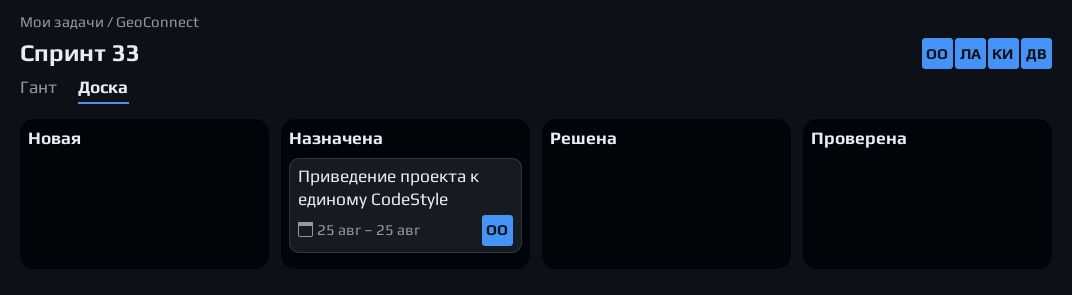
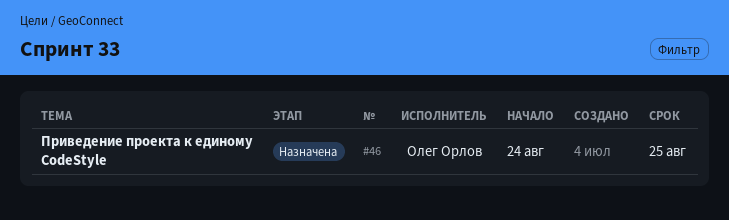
Приведение проекта к единому CodeStyle, start: Aug 25 -> Aug 24

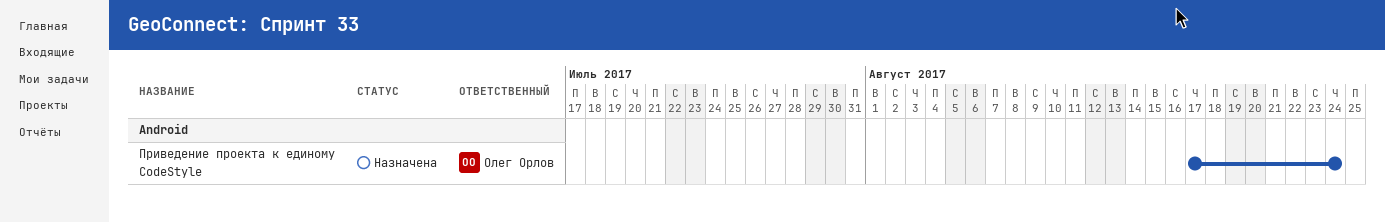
Приведение проекта к единому CodeStyle, start: Aug 24 -> Aug 17
Приведение проекта к единому CodeStyle, due: Aug 25 -> Aug 24

